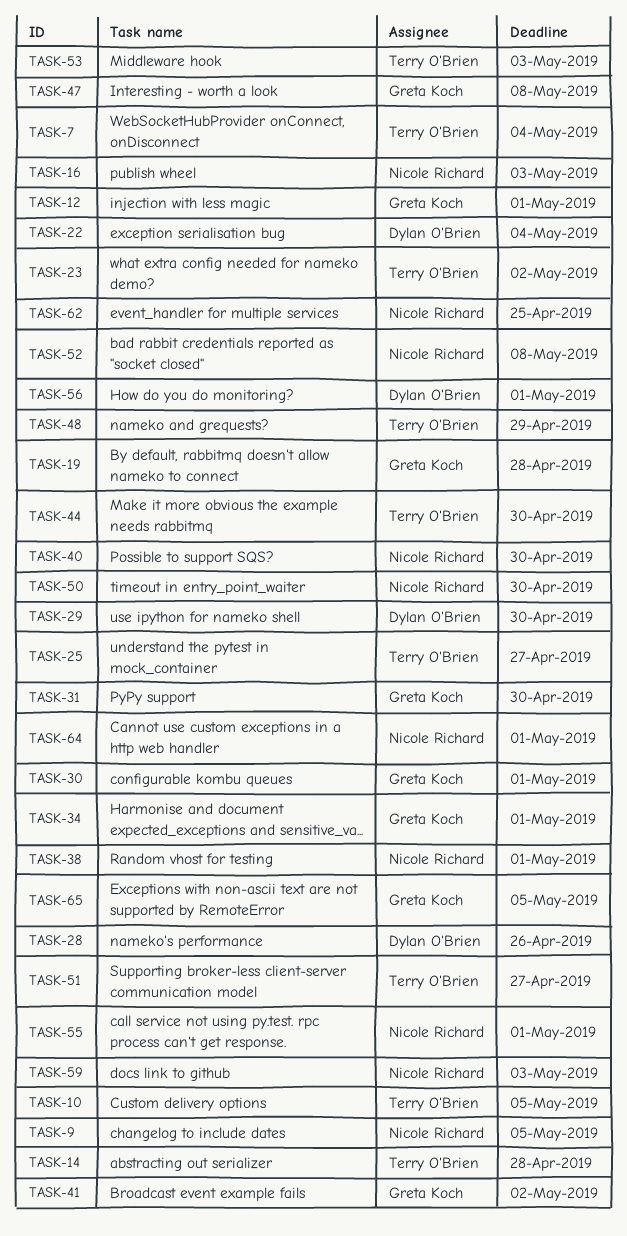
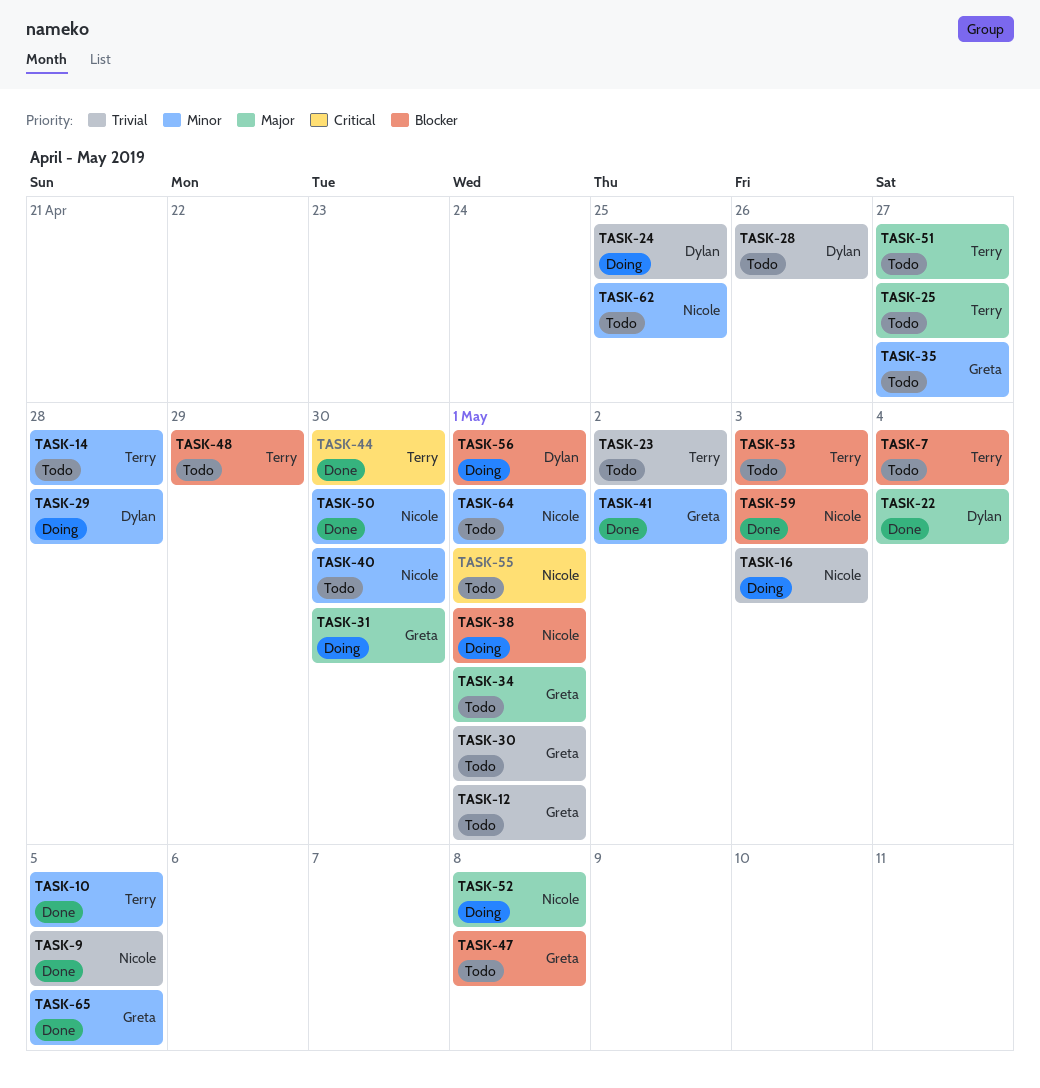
TASK-19: present -> none
TASK-24: none -> present
TASK-29, due: Apr 30 -> Apr 28
TASK-35: none -> present

